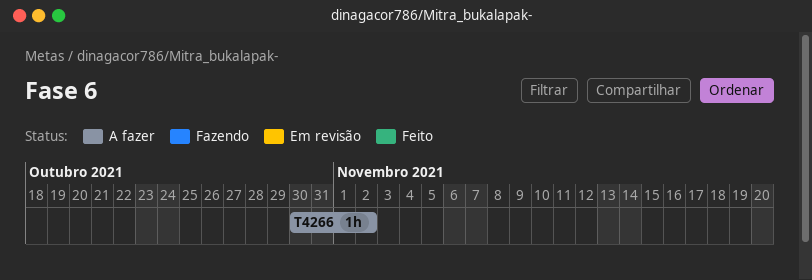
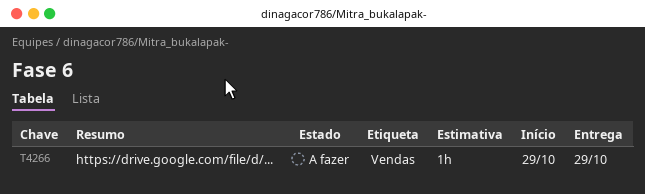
T4266, start: Oct 30 -> Oct 29
T4266, due: Nov 2 -> Oct 29

